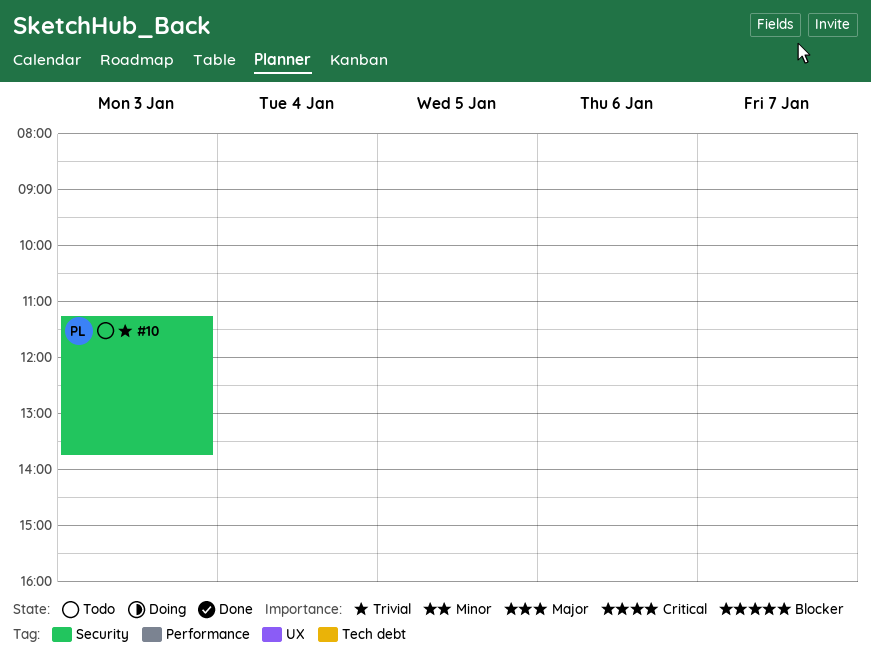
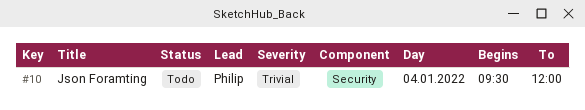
#10, day: Jan 3 -> Jan 4
#10, begins: 11:15 -> 09:30
#10, ends: 13:45 -> 12:00

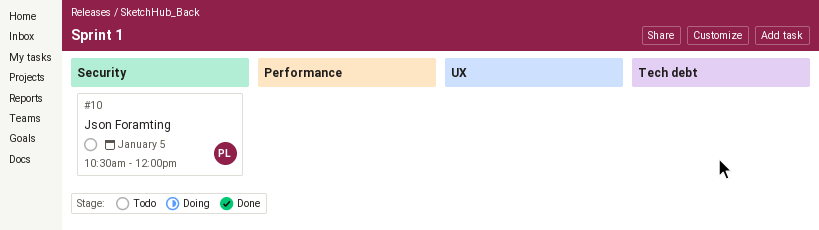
#10, day: Jan 4 -> Jan 5
#10, begins: 09:30 -> 10:30

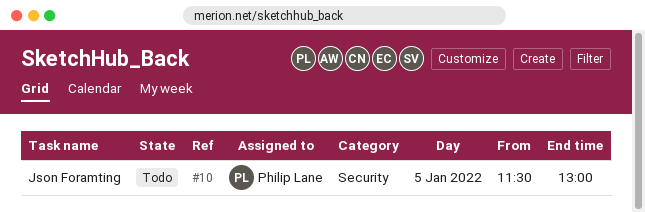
#10, begins: 10:30 -> 11:30
#10, ends: 12:00 -> 13:00

